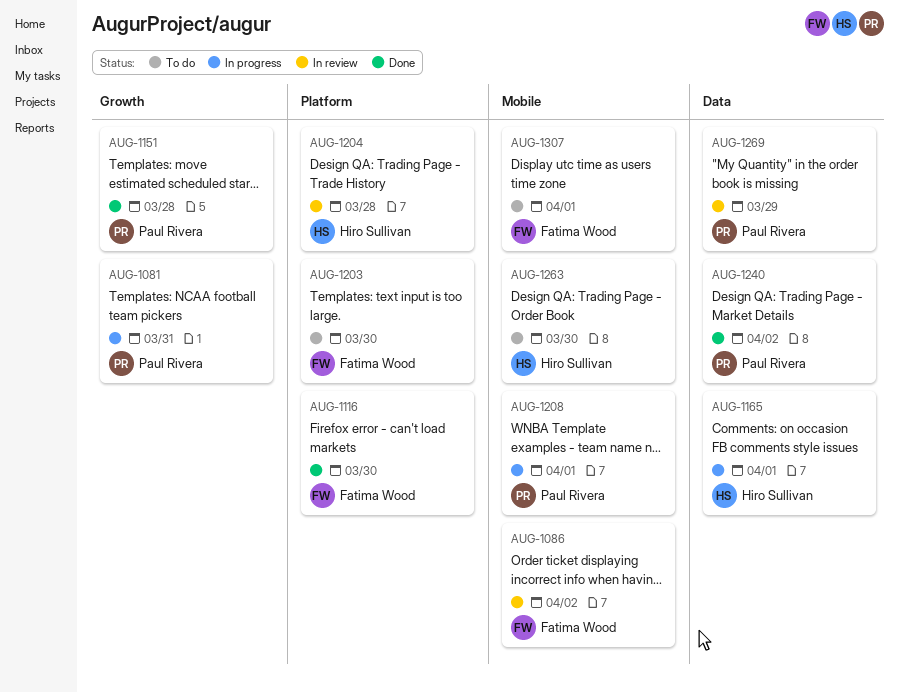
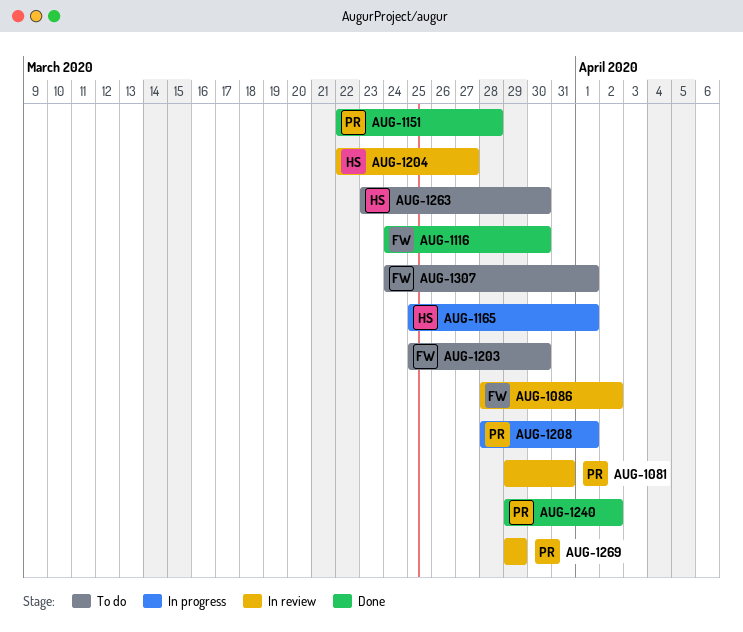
AUG-1081, status: In progress -> In review
AUG-1204, due: Mar 28 -> Mar 27

